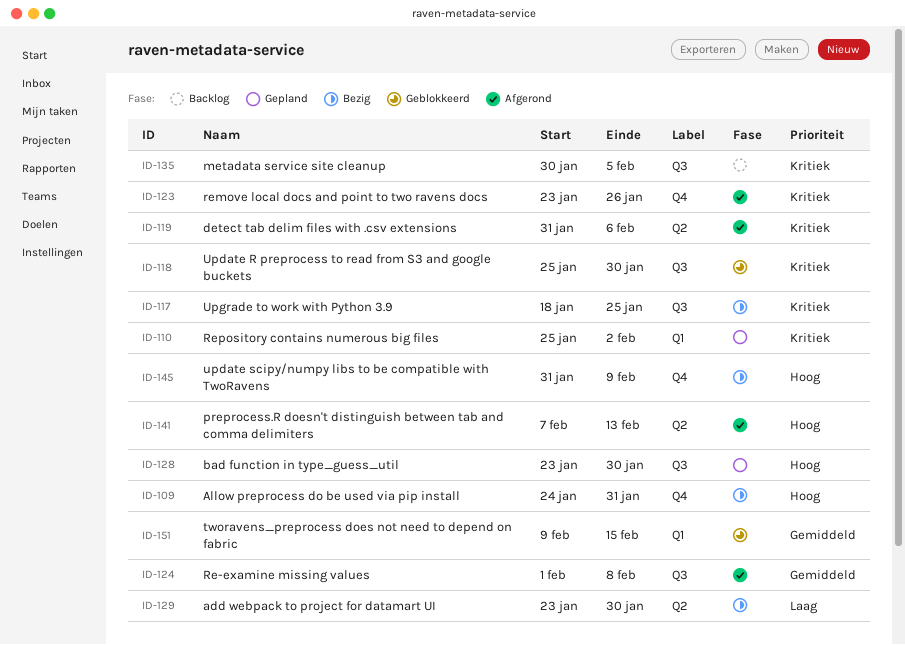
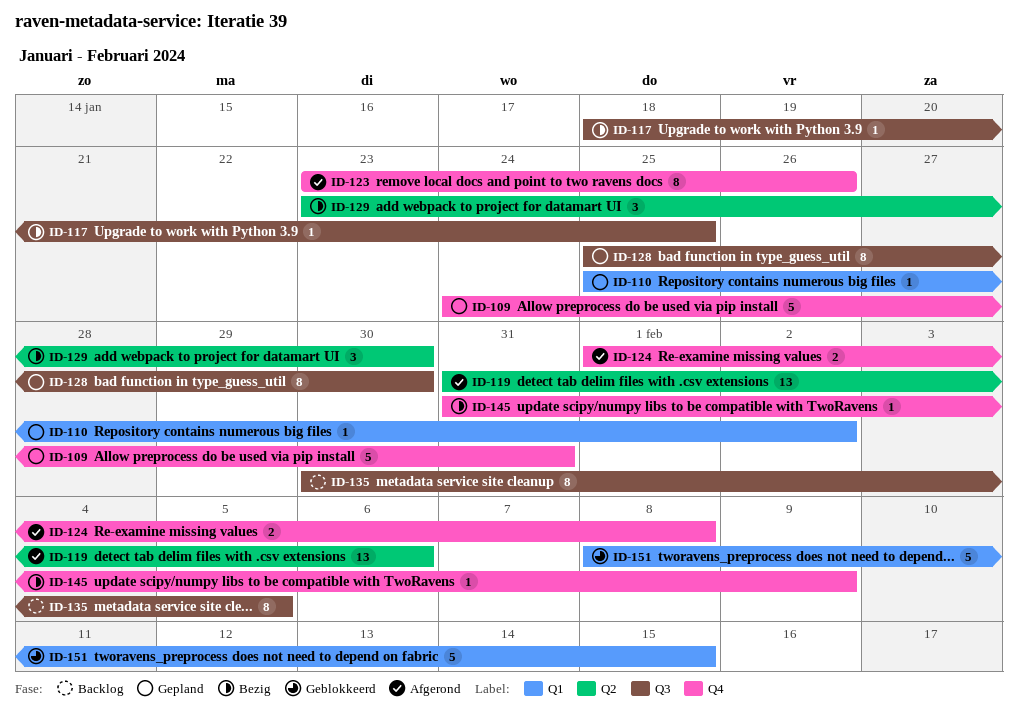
ID-109, status: Bezig -> Gepland
ID-118: present -> none
ID-124, label: Q3 -> Q4
ID-128, start: Jan 23 -> Jan 25
ID-141: present -> none
ID-151, start: Feb 9 -> Feb 8

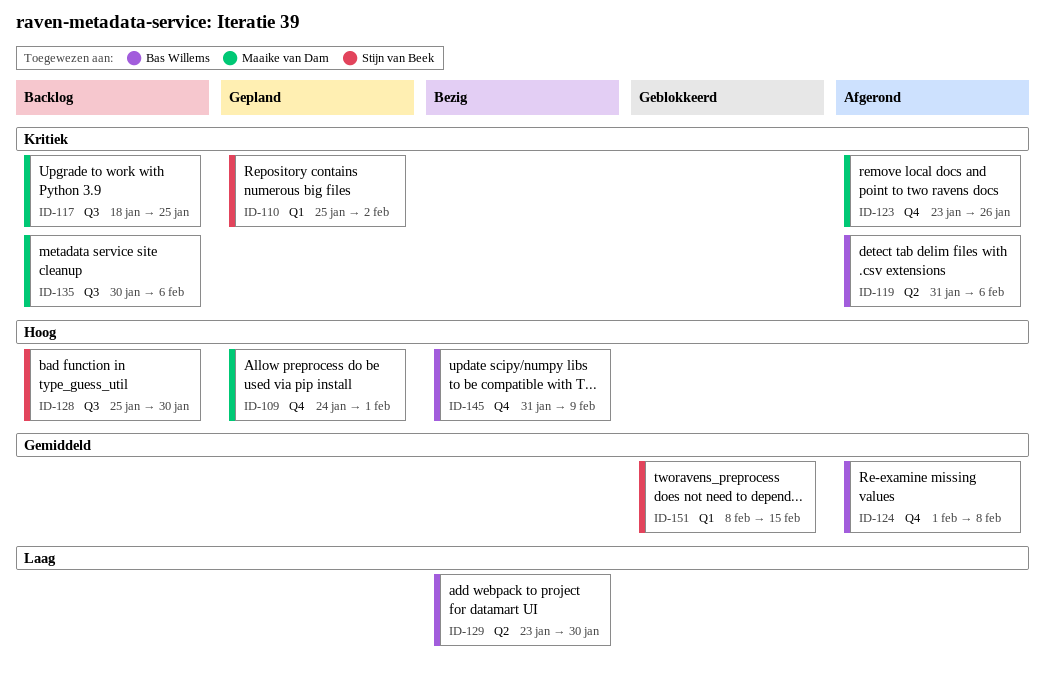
ID-109, due: Jan 31 -> Feb 1
ID-117, status: Bezig -> Backlog
ID-128, status: Gepland -> Backlog
ID-135, due: Feb 5 -> Feb 6

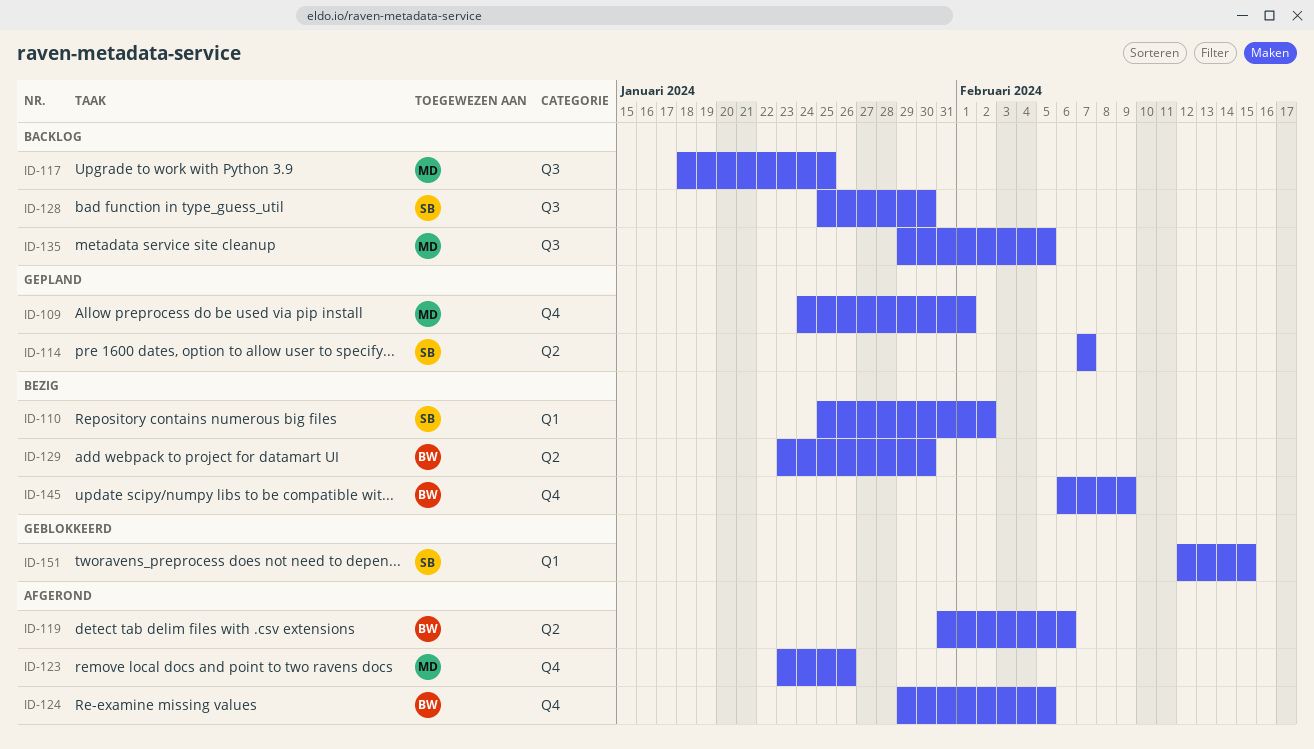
ID-110, status: Gepland -> Bezig
ID-114: none -> present
ID-124, start: Feb 1 -> Jan 29
ID-124, due: Feb 8 -> Feb 5
ID-135, start: Jan 30 -> Jan 29
ID-135, due: Feb 6 -> Feb 5
ID-145, start: Jan 31 -> Feb 6
ID-151, start: Feb 8 -> Feb 12

